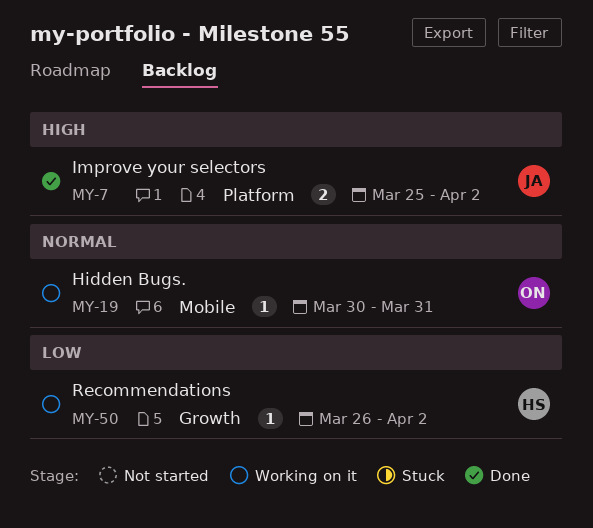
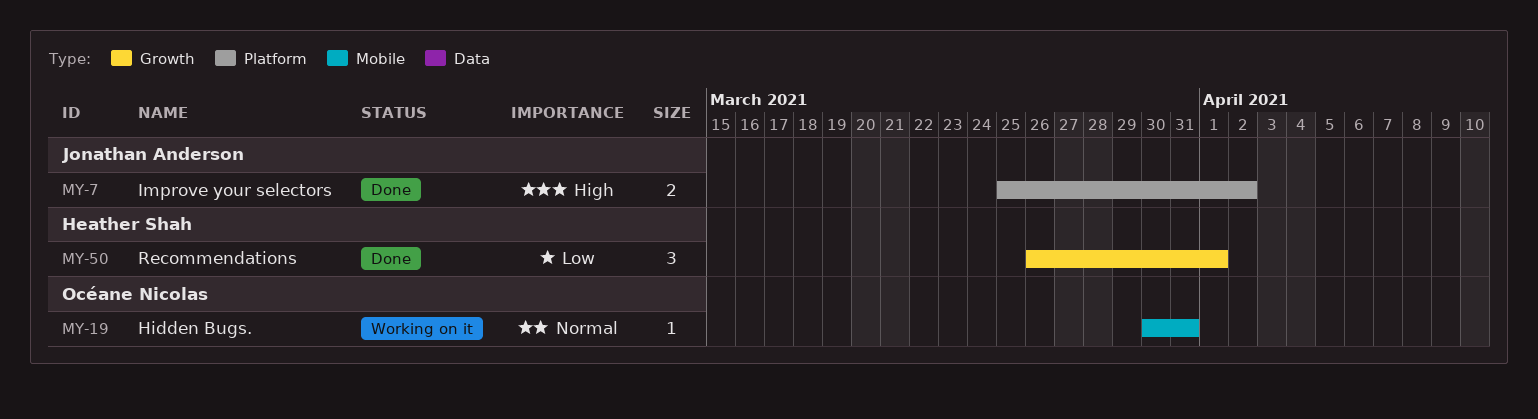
MY-50, status: Working on it -> Done
MY-50, estimate: 1 -> 3
MY-50, due: Apr 2 -> Apr 1

